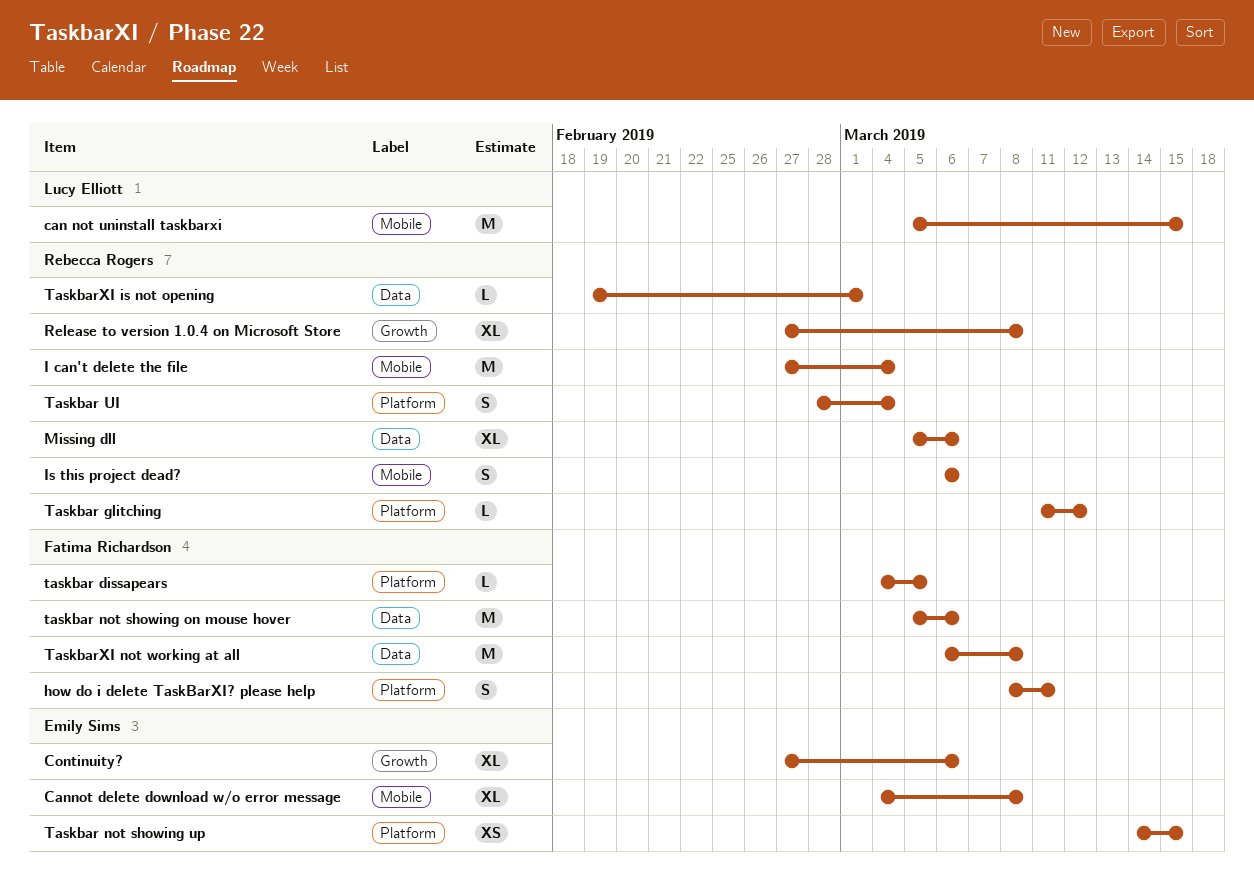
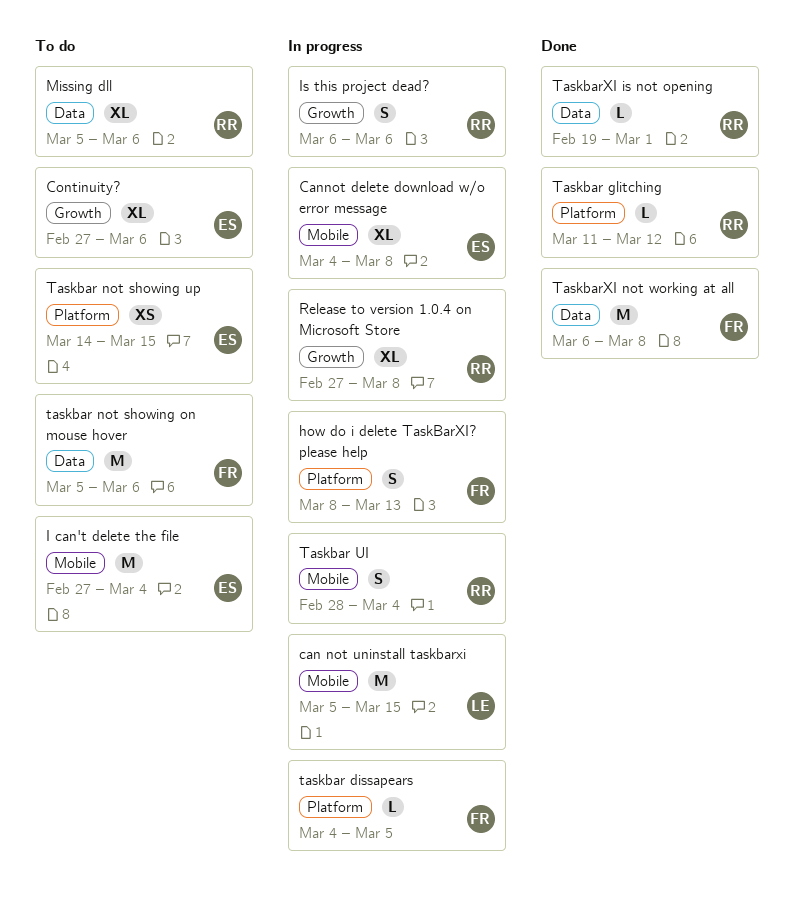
how do i delete TaskBarXI? please help, due: Mar 11 -> Mar 13
I can't delete the file, owner: Rebecca Rogers -> Emily Sims
Is this project dead?, label: Mobile -> Growth
Taskbar UI, label: Platform -> Mobile

